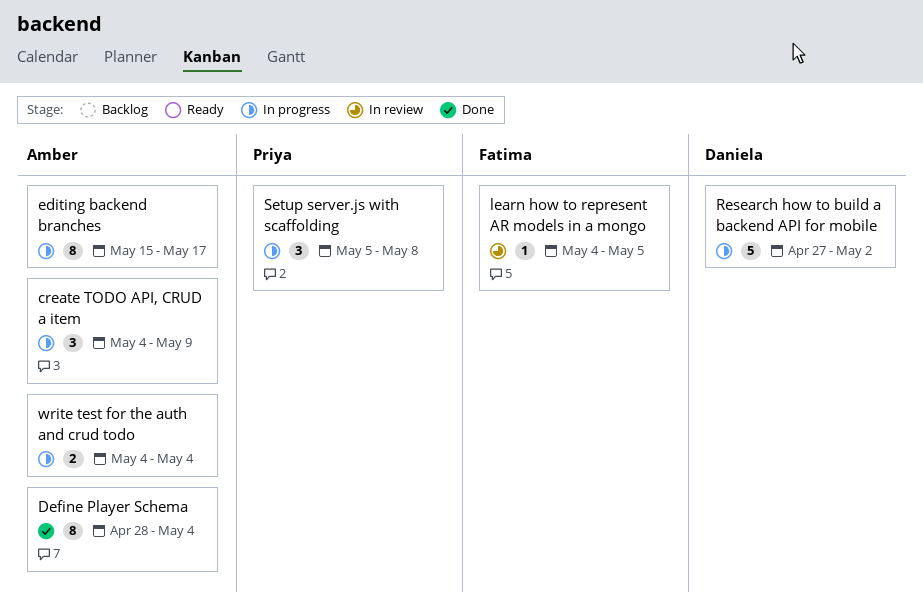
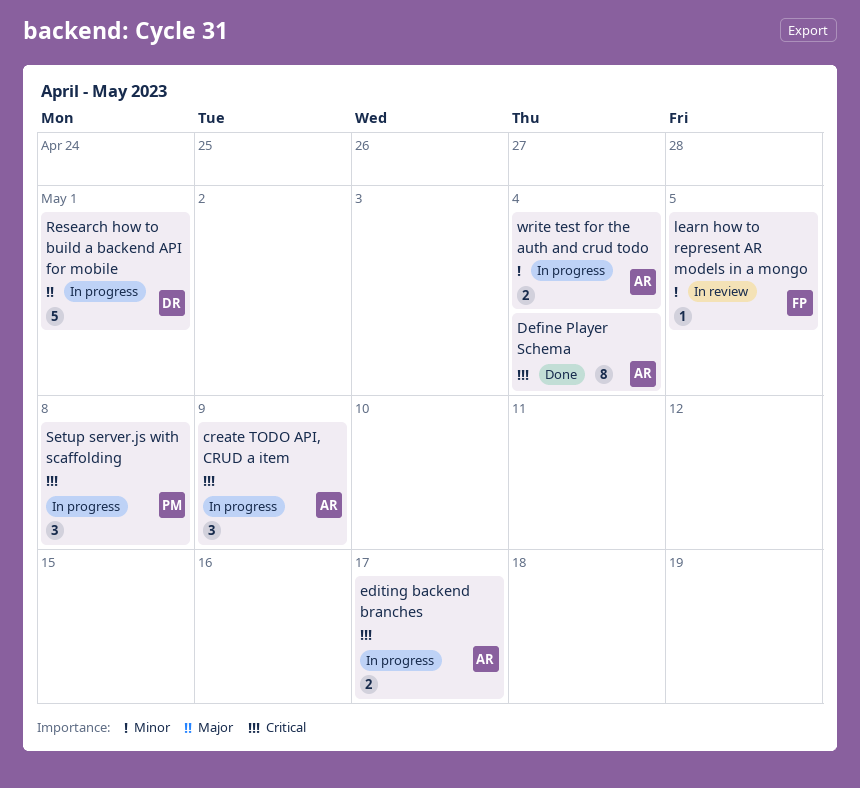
editing backend branches, estimate: 8 -> 2
Research how to build a backend API for mobile, due: May 2 -> May 1

